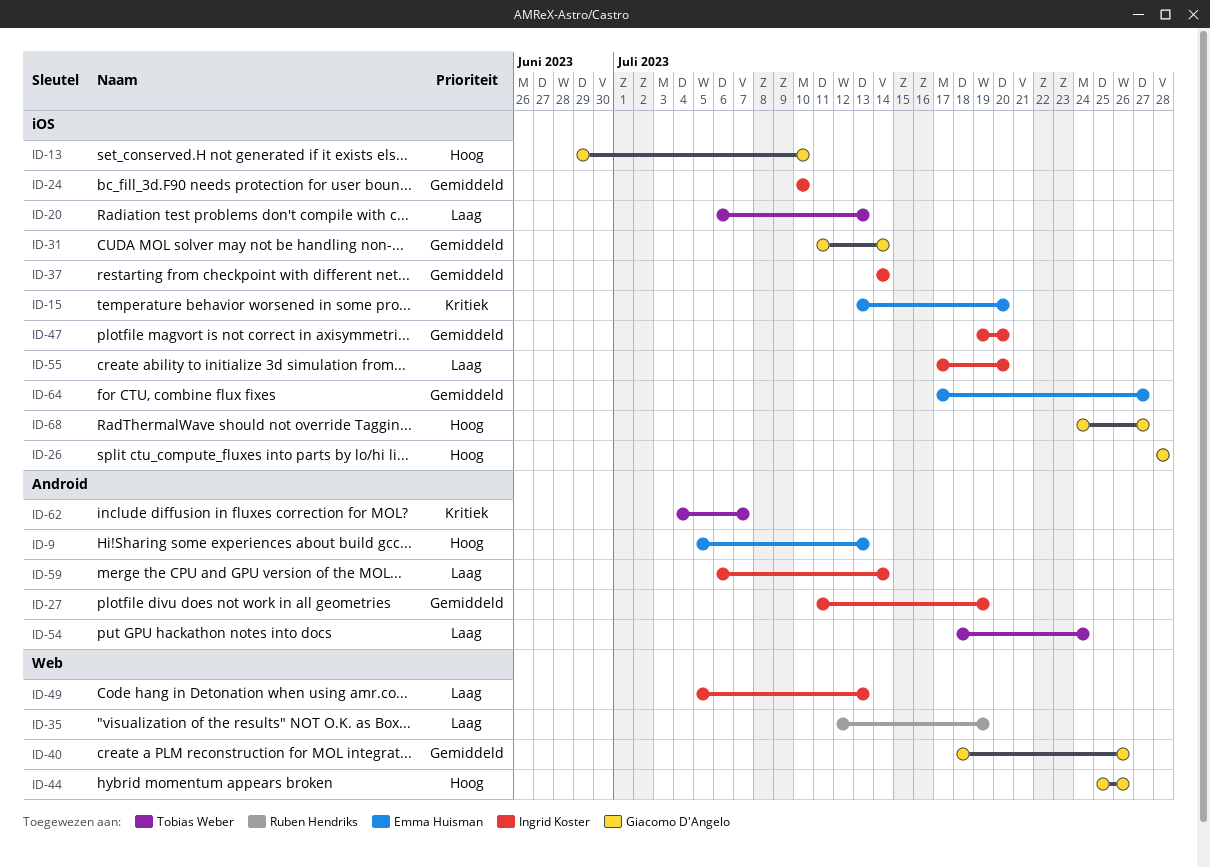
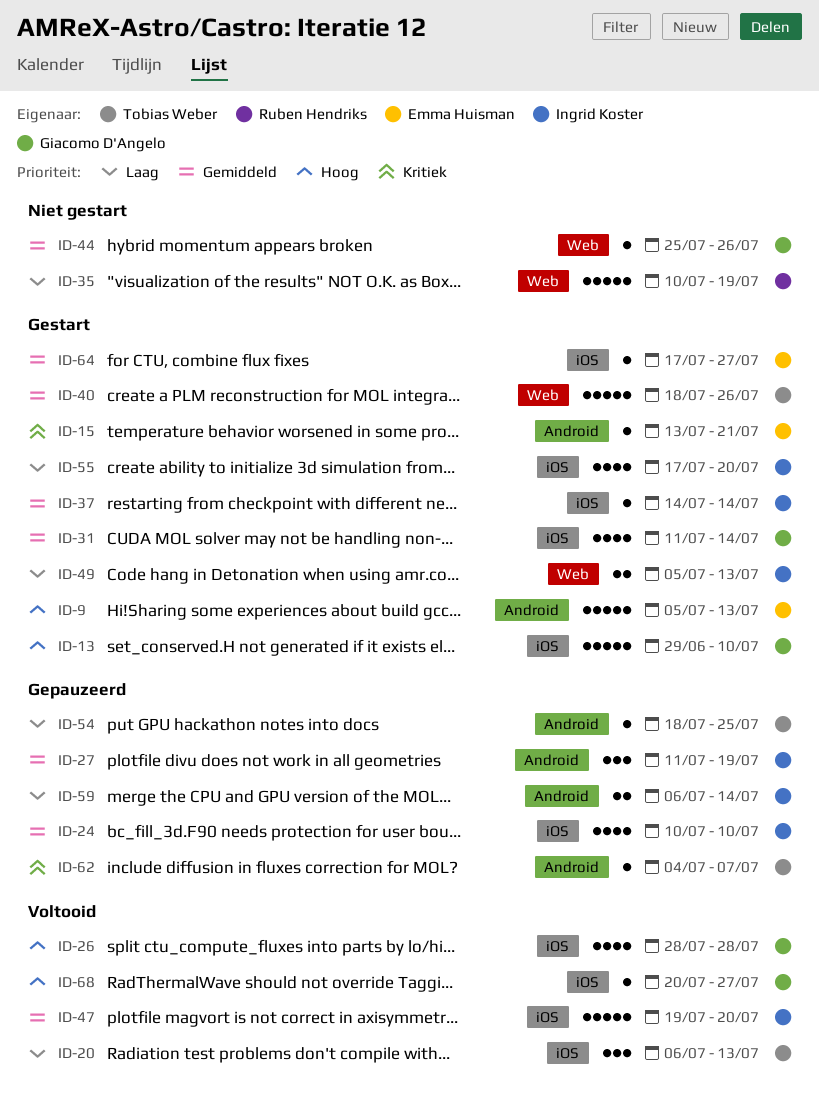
ID-15, label: iOS -> Android
ID-15, due: Jul 20 -> Jul 21
ID-35, start: Jul 12 -> Jul 10
ID-40, owner: Giacomo D'Angelo -> Tobias Weber
ID-44, priority: Hoog -> Gemiddeld
ID-54, due: Jul 24 -> Jul 25
ID-68, start: Jul 24 -> Jul 20

